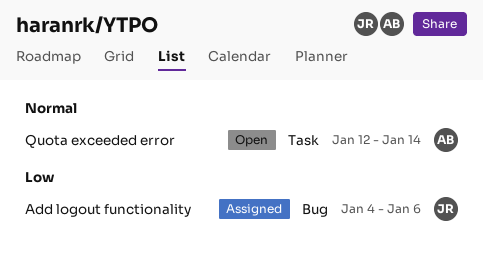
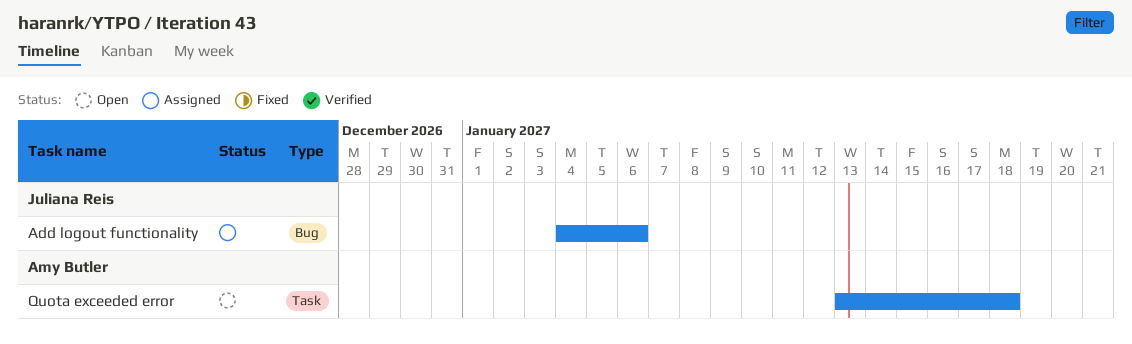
Quota exceeded error, start: Jan 12 -> Jan 13
Quota exceeded error, due: Jan 14 -> Jan 18

